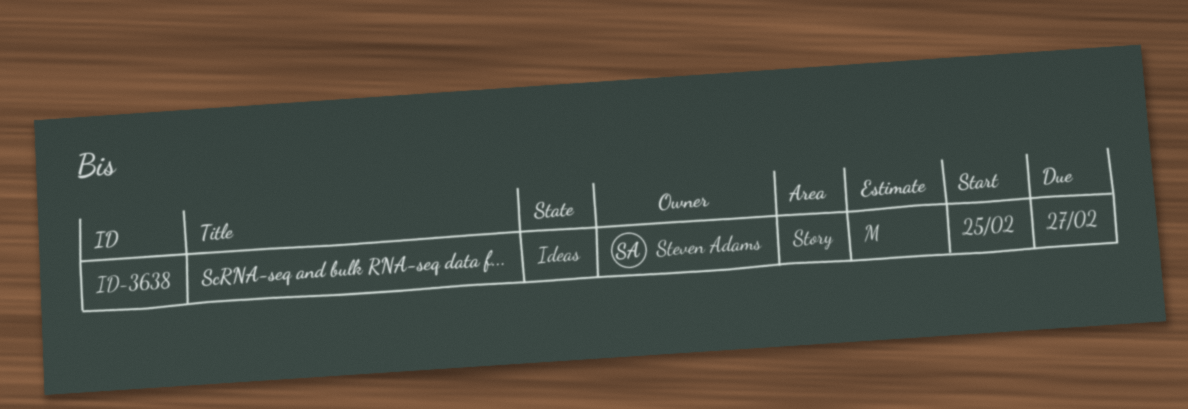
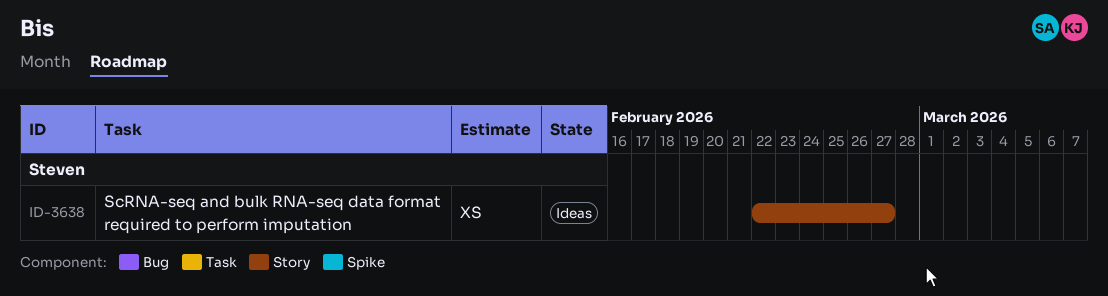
ID-3638, estimate: M -> XS
ID-3638, start: Feb 25 -> Feb 22

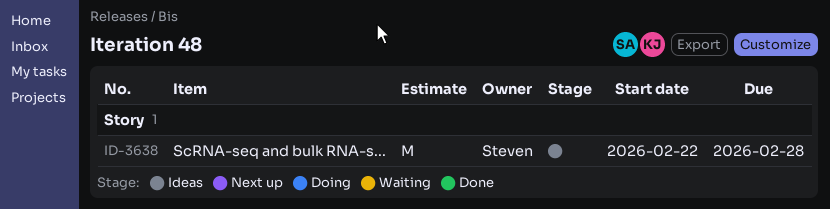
ID-3638, estimate: XS -> M
ID-3638, due: Feb 27 -> Feb 28

